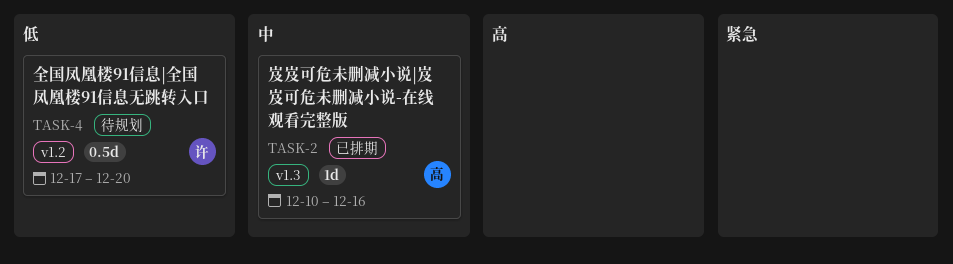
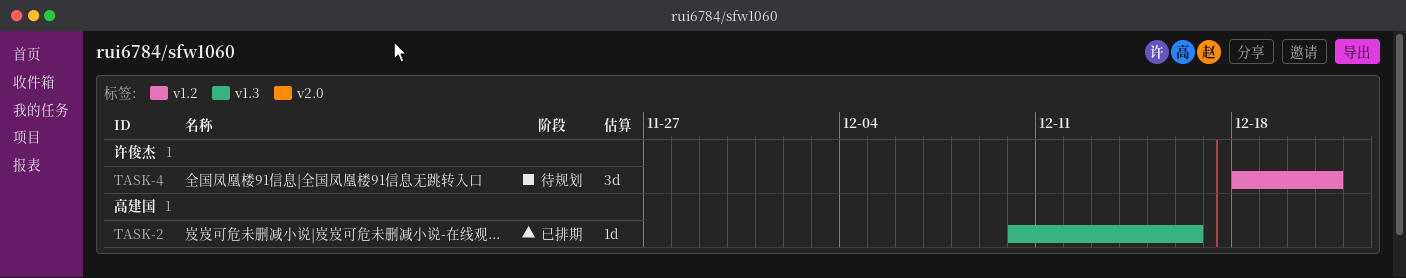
TASK-4, estimate: 0.5d -> 3d
TASK-4, start: Dec 17 -> Dec 18
TASK-4, due: Dec 20 -> Dec 21

